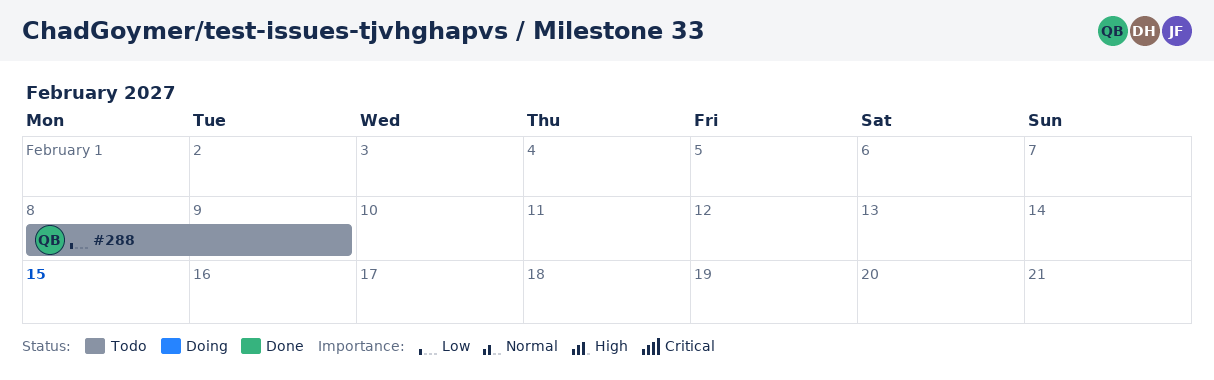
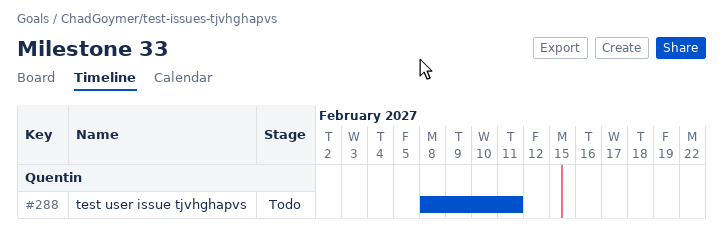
#288, due: Feb 9 -> Feb 11

